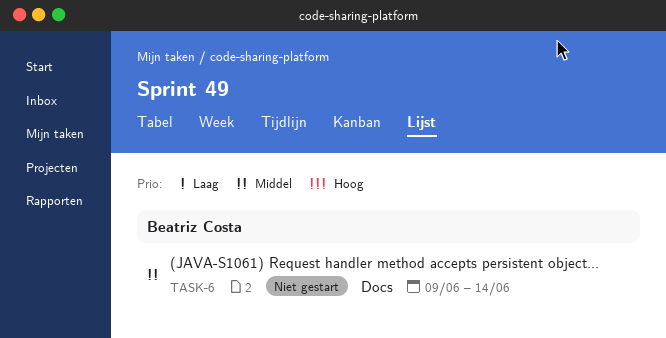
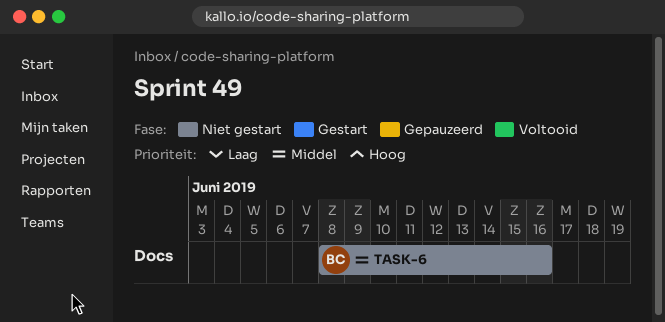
TASK-6, start: Jun 9 -> Jun 8
TASK-6, due: Jun 14 -> Jun 16

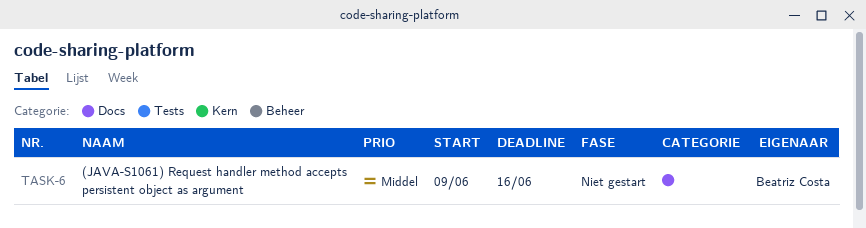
TASK-6, start: Jun 8 -> Jun 9

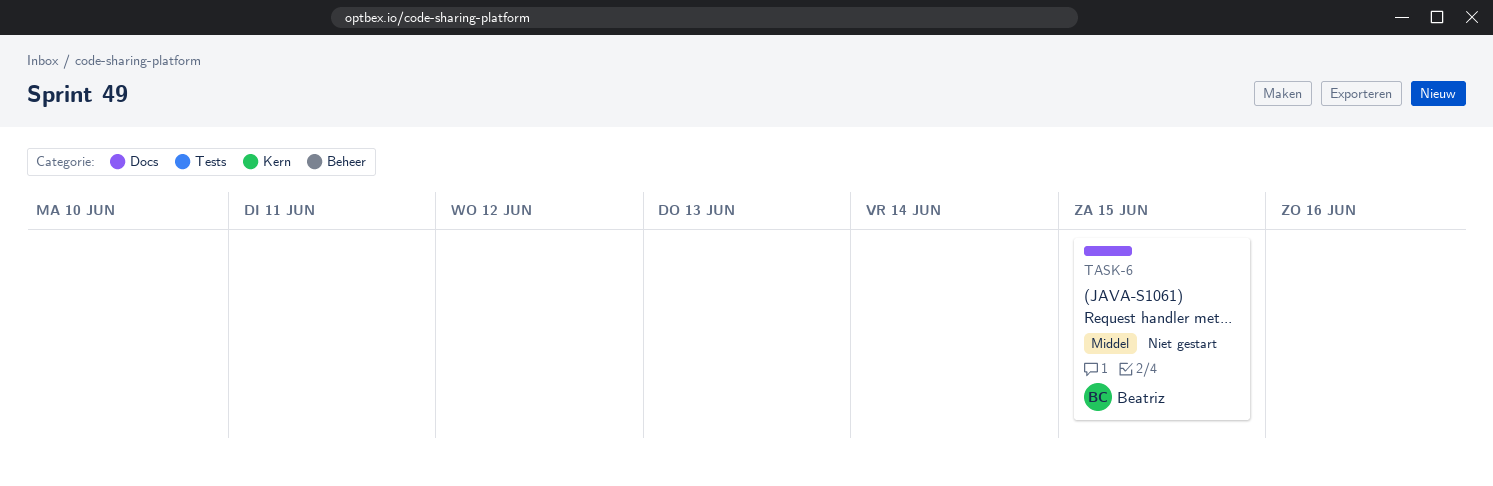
TASK-6, due: Jun 16 -> Jun 15

